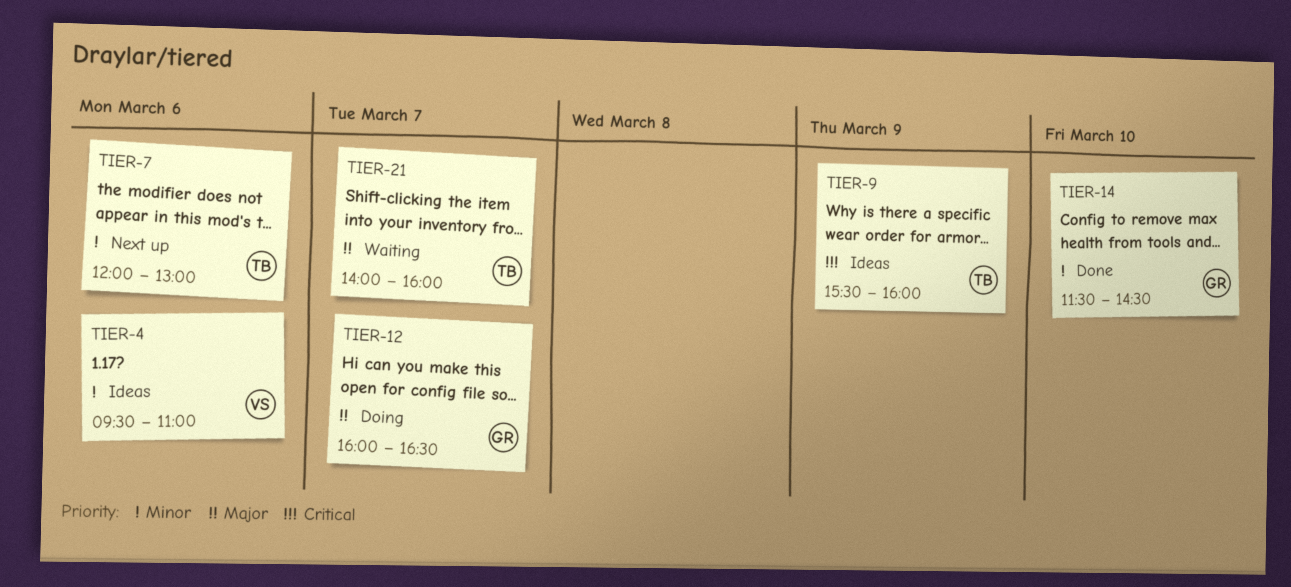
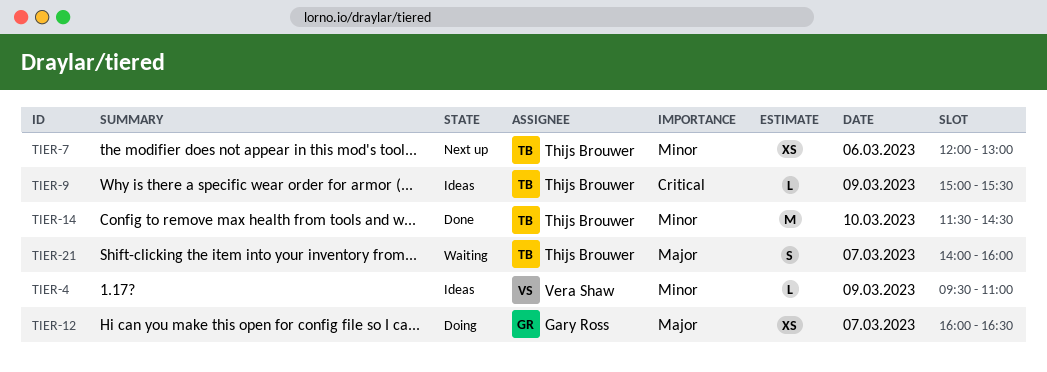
TIER-4, day: Mar 6 -> Mar 9
TIER-9, begins: 15:30 -> 15:00
TIER-9, ends: 16:00 -> 15:30
TIER-14, owner: Gary Ross -> Thijs Brouwer

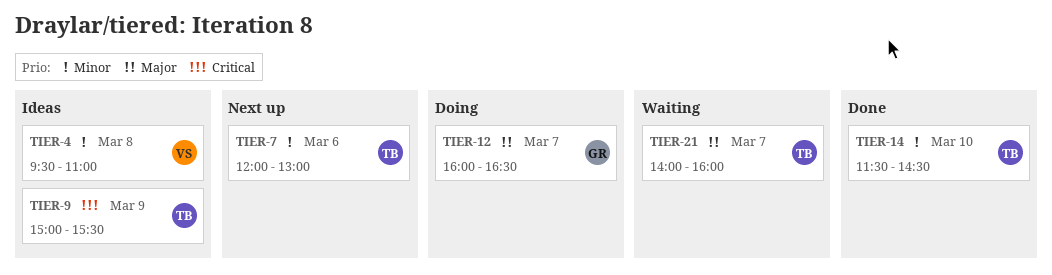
TIER-4, day: Mar 9 -> Mar 8

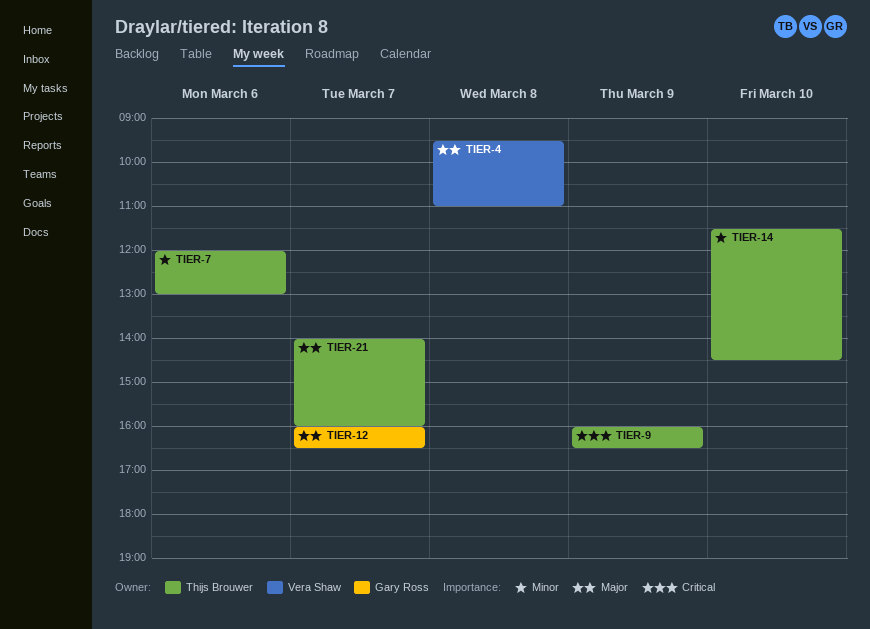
TIER-4, priority: Minor -> Major
TIER-9, begins: 15:00 -> 16:00
TIER-9, ends: 15:30 -> 16:30

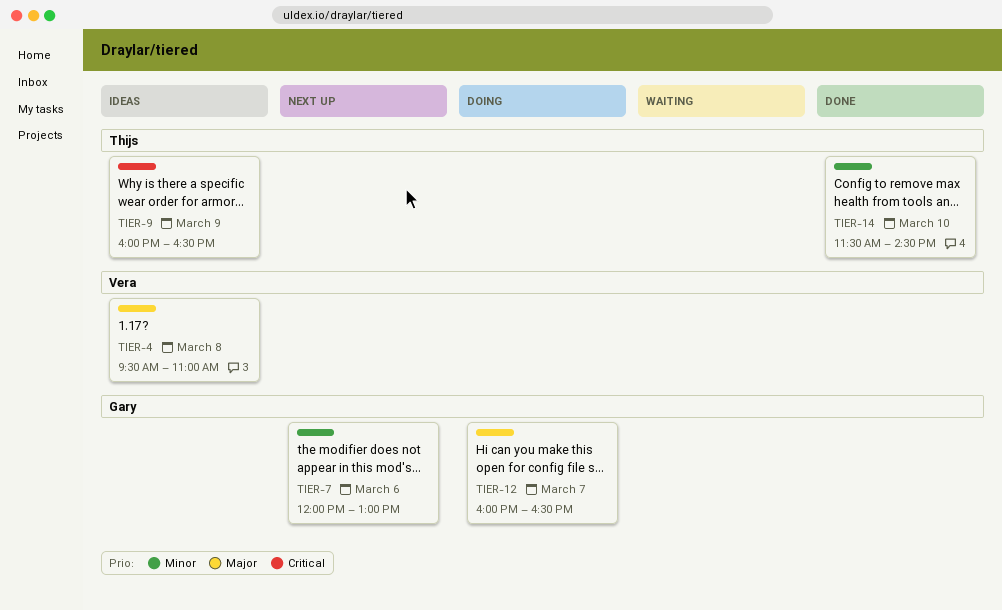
TIER-7, owner: Thijs Brouwer -> Gary Ross
TIER-21: present -> none

